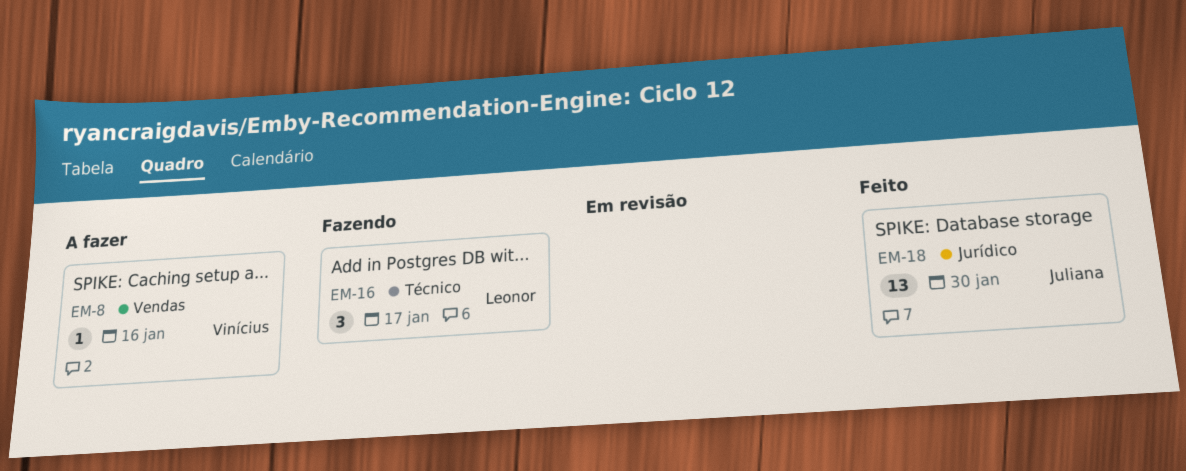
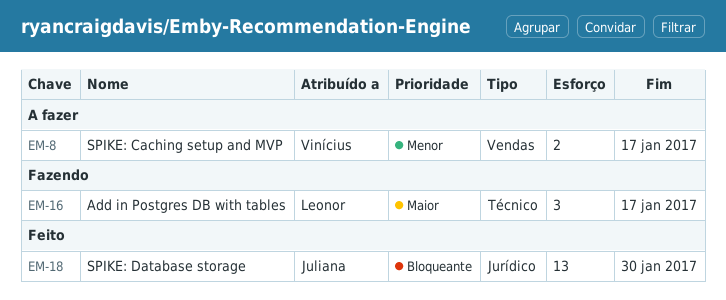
EM-8, estimate: 1 -> 2
EM-8, due: Jan 16 -> Jan 17

